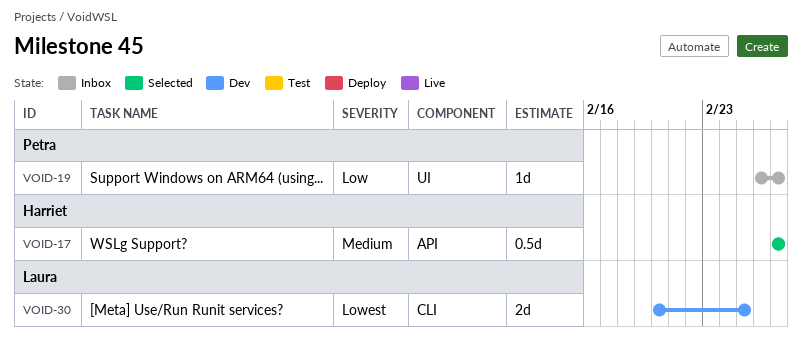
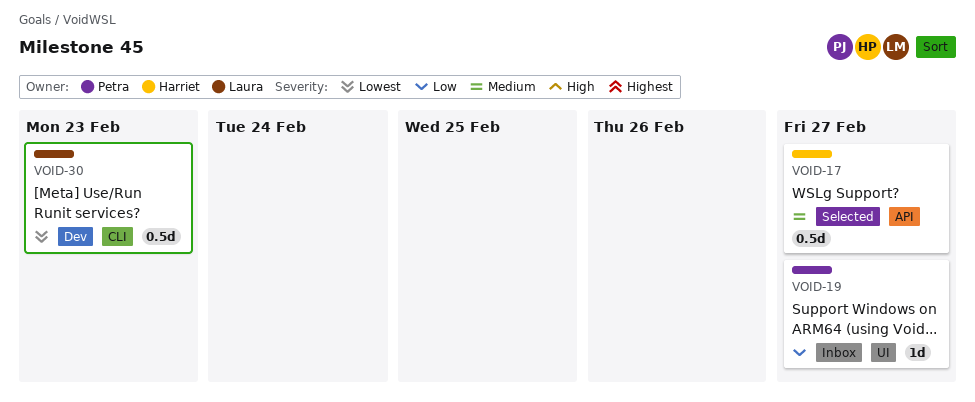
VOID-30, estimate: 2d -> 0.5d
VOID-30, due: Feb 25 -> Feb 23

